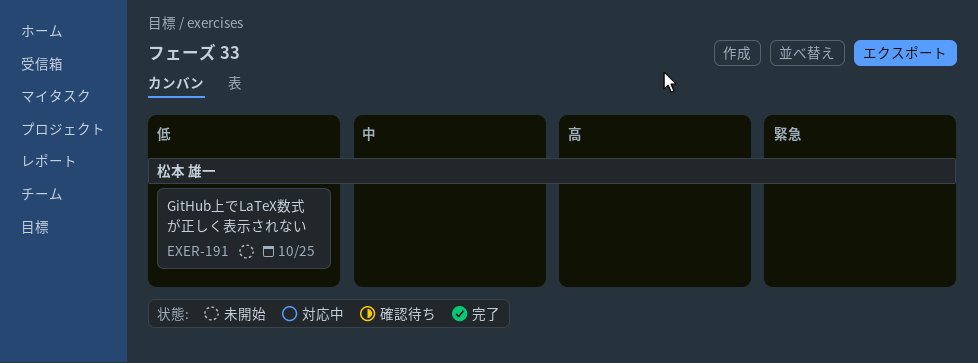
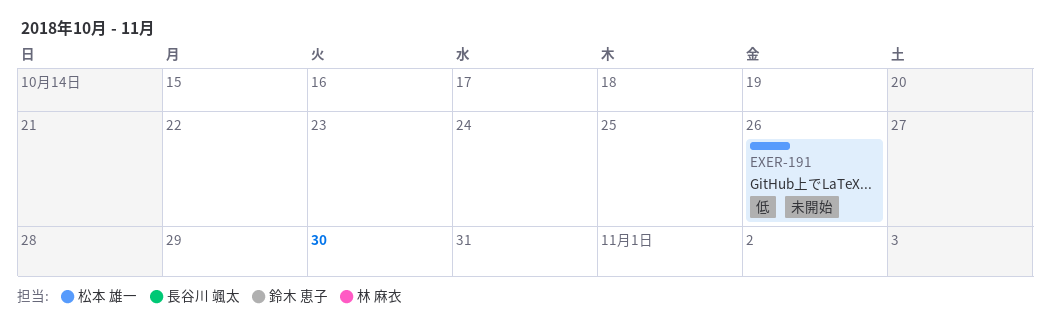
EXER-191, due: Oct 25 -> Oct 26

